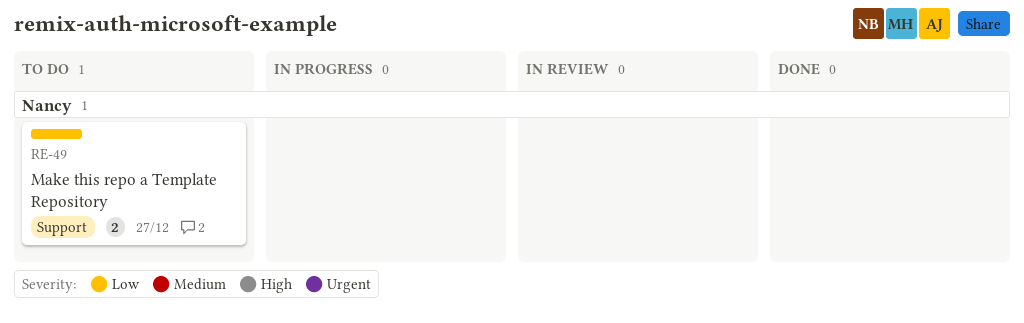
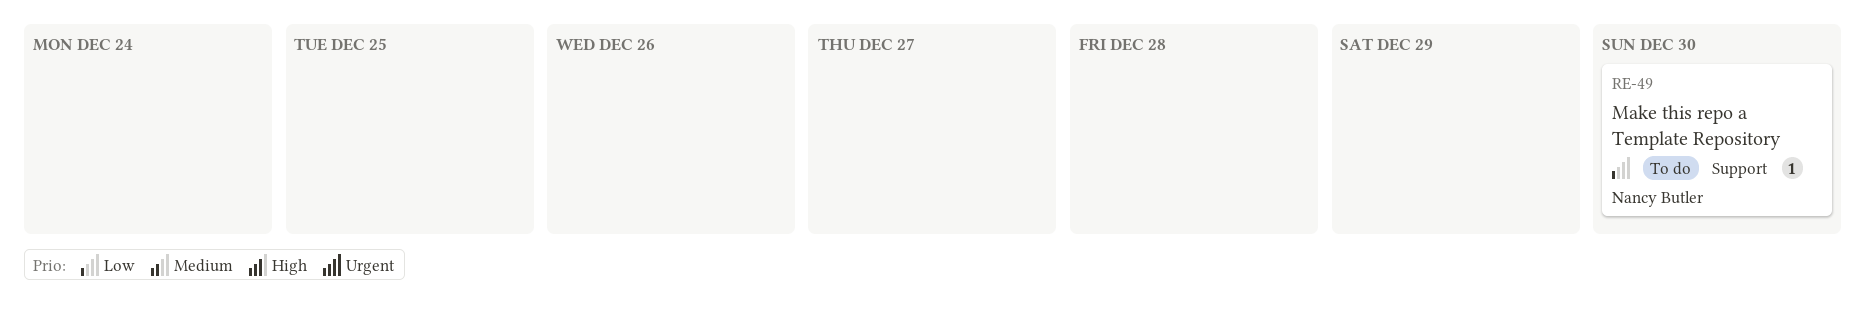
RE-49, estimate: 2 -> 1
RE-49, due: Dec 27 -> Dec 30

